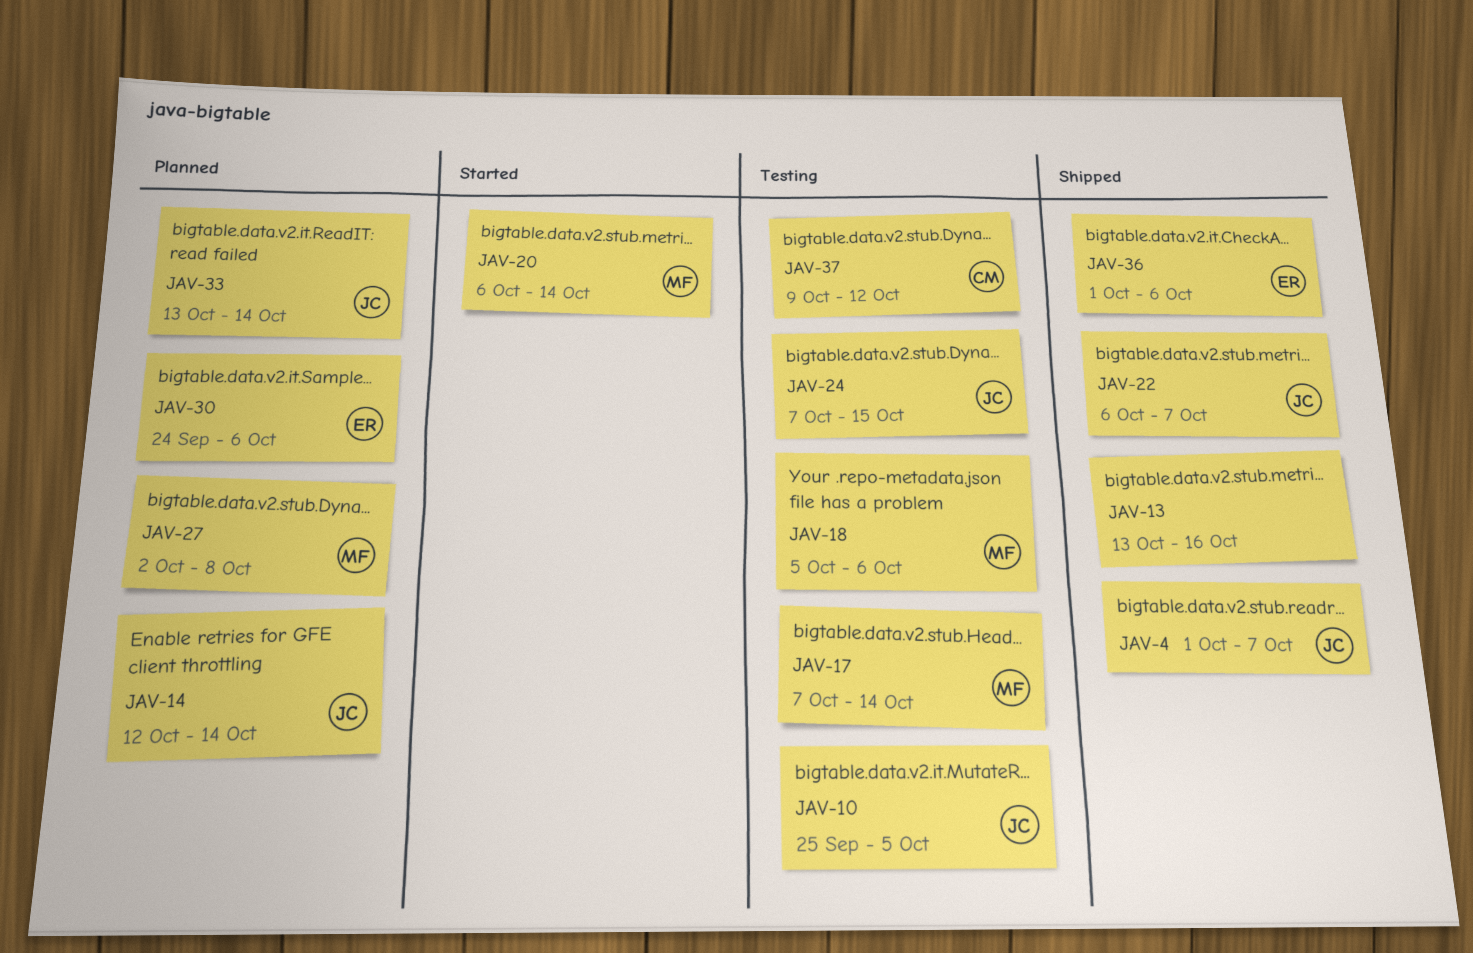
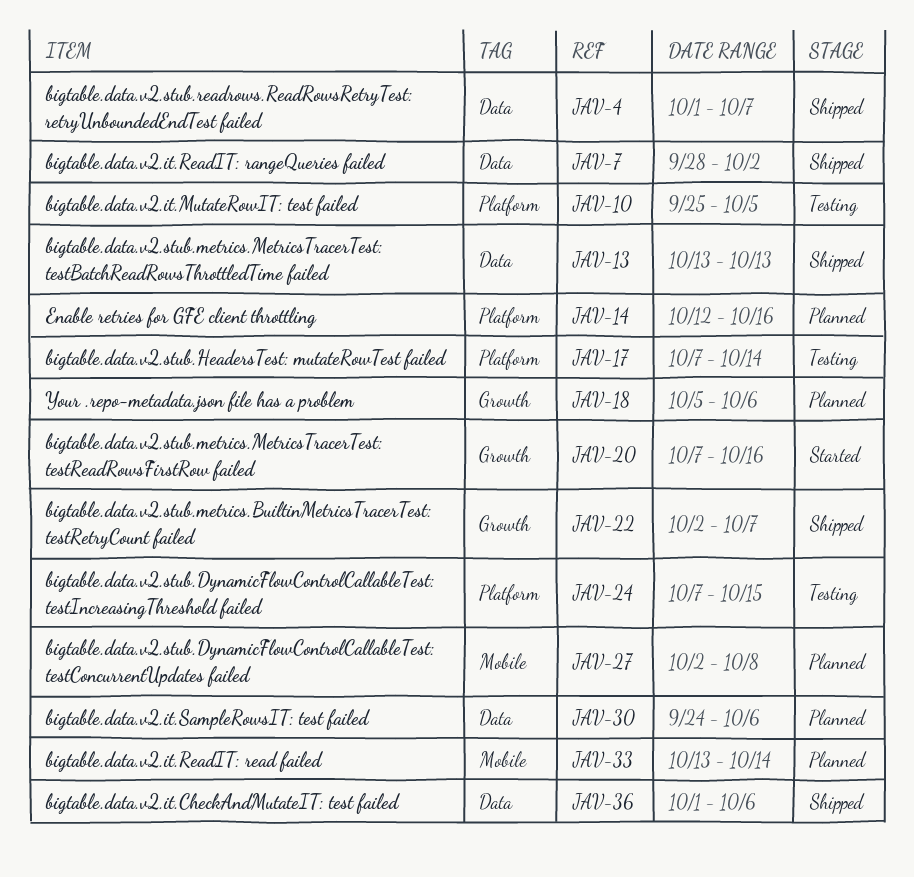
JAV-7: none -> present
JAV-13, due: Oct 16 -> Oct 13
JAV-14, due: Oct 14 -> Oct 16
JAV-18, status: Testing -> Planned
JAV-20, start: Oct 6 -> Oct 7
JAV-20, due: Oct 14 -> Oct 16
JAV-22, start: Oct 6 -> Oct 2
JAV-37: present -> none

